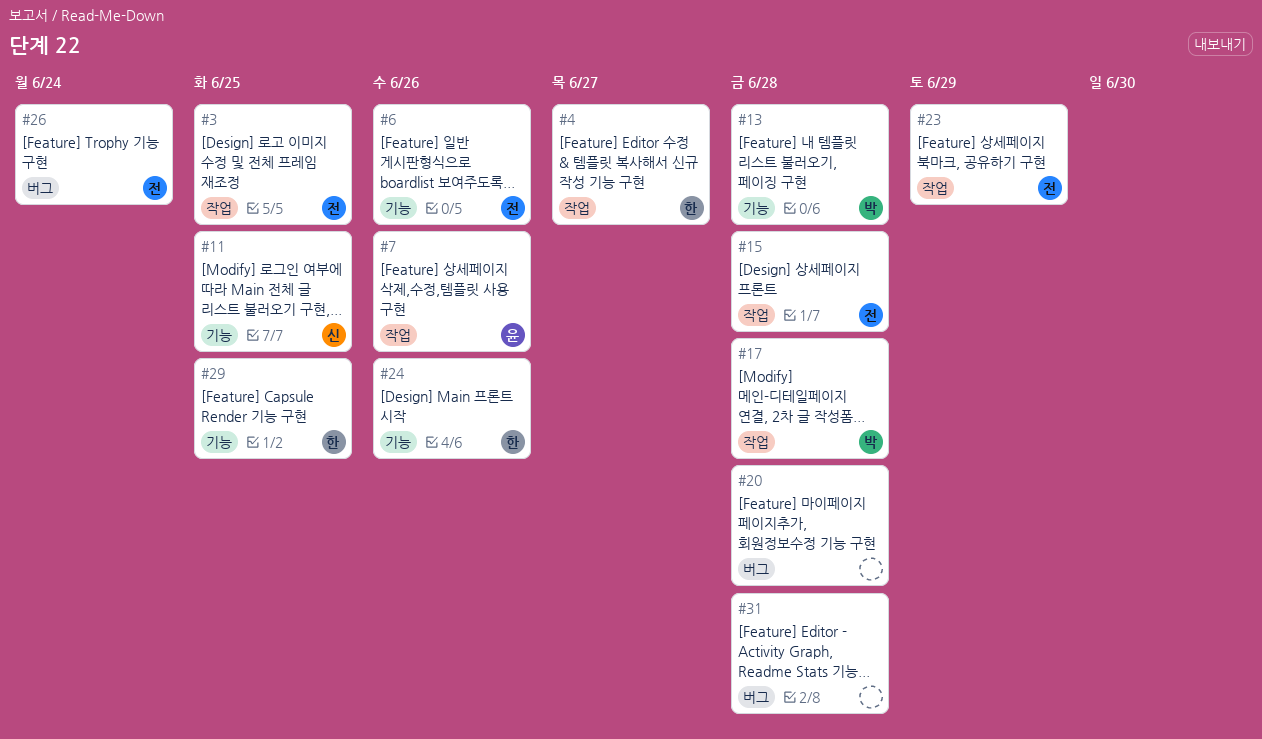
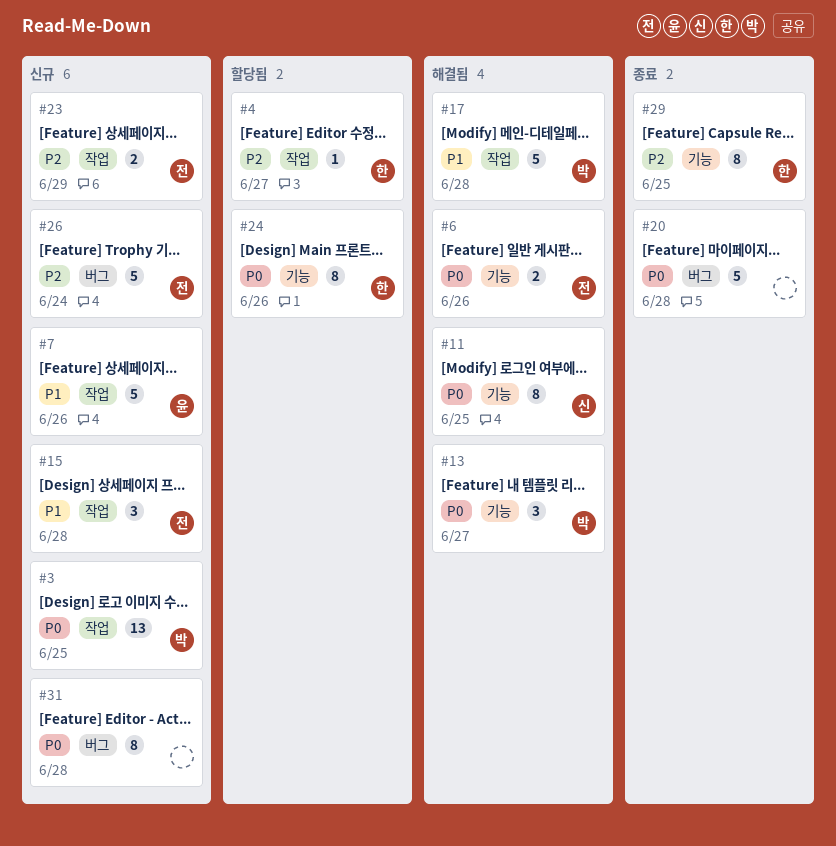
#3, owner: 전 -> 박
#13, due: Jun 28 -> Jun 27

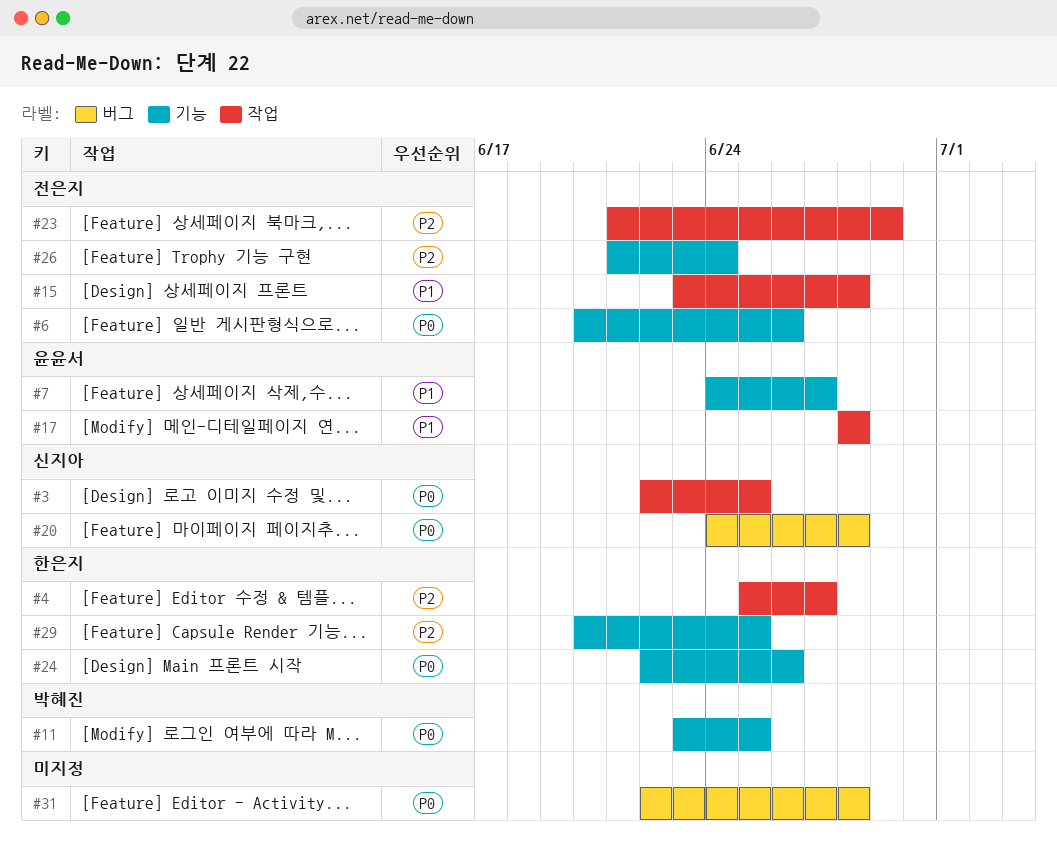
#3, owner: 박혜진 -> 신지아
#7, label: 작업 -> 기능
#7, due: Jun 26 -> Jun 27
#11, owner: 신지아 -> 박혜진
#13: present -> none
#17, owner: 박혜진 -> 윤윤서
#20, owner: none -> 신지아
#26, label: 버그 -> 기능

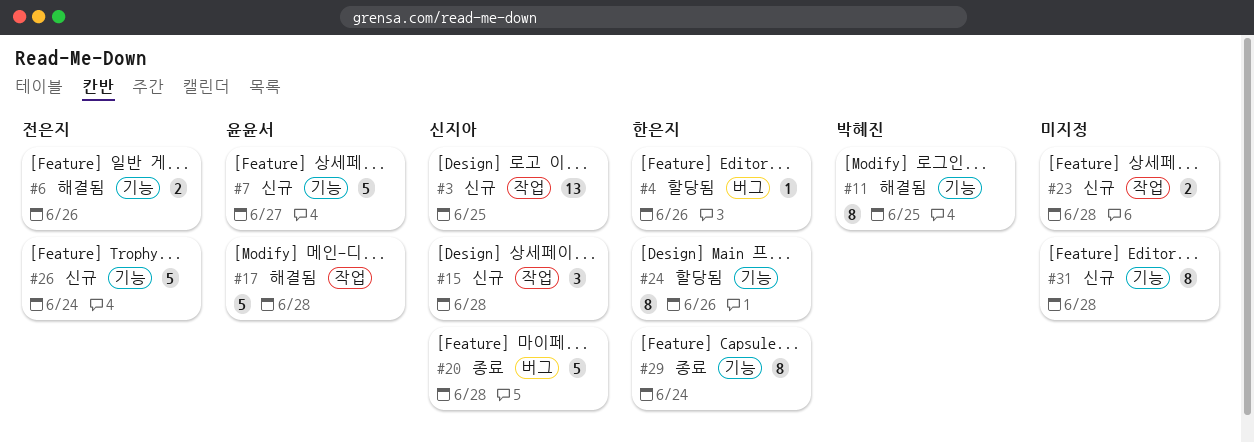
#4, label: 작업 -> 버그
#4, due: Jun 27 -> Jun 26
#15, owner: 전은지 -> 신지아
#23, owner: 전은지 -> none
#23, due: Jun 29 -> Jun 28
#29, due: Jun 25 -> Jun 24
#31, label: 버그 -> 기능

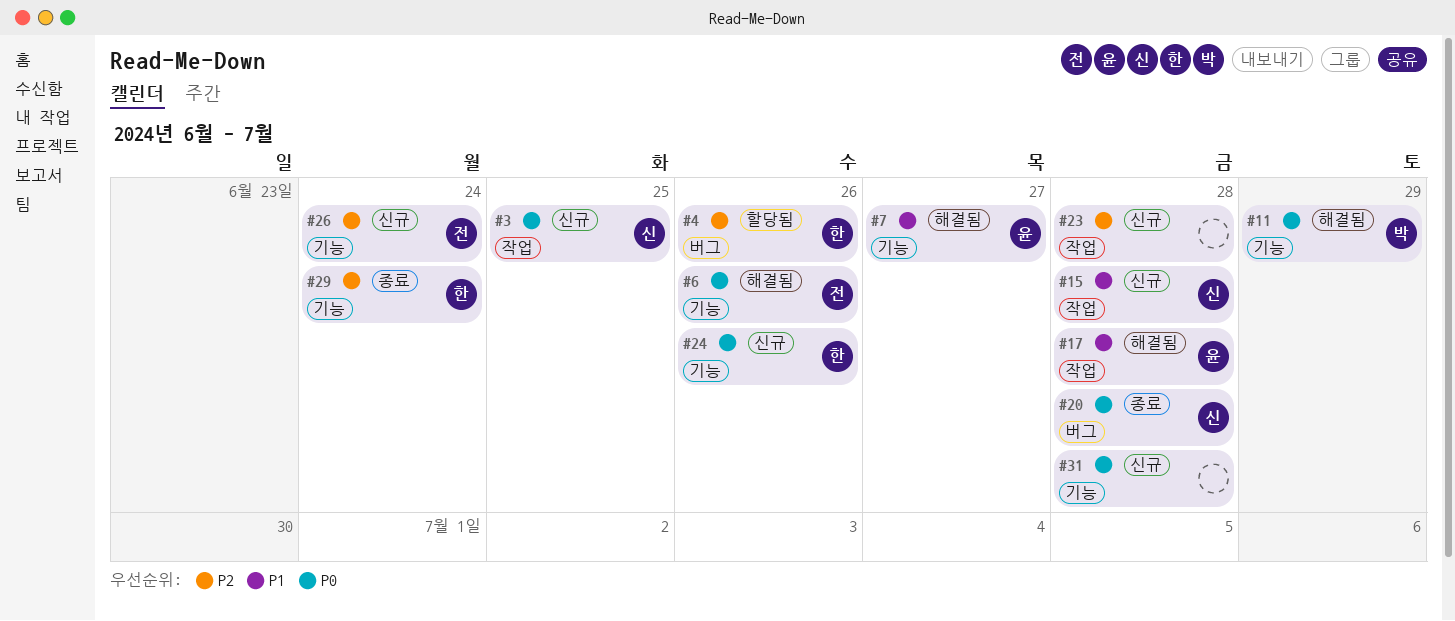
#7, status: 신규 -> 해결됨
#11, due: Jun 25 -> Jun 29
#24, status: 할당됨 -> 신규

